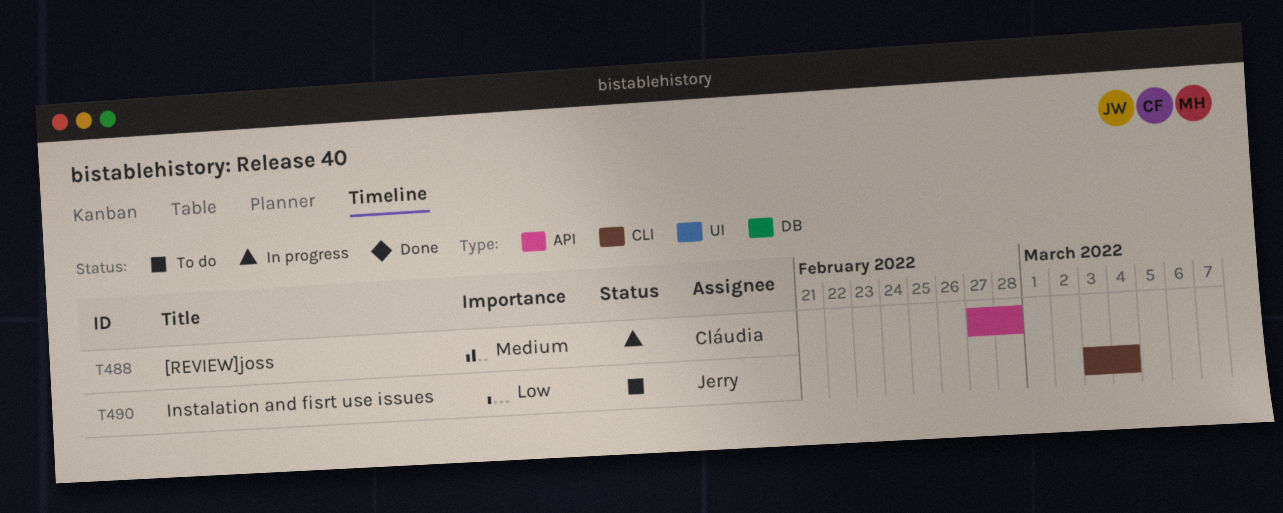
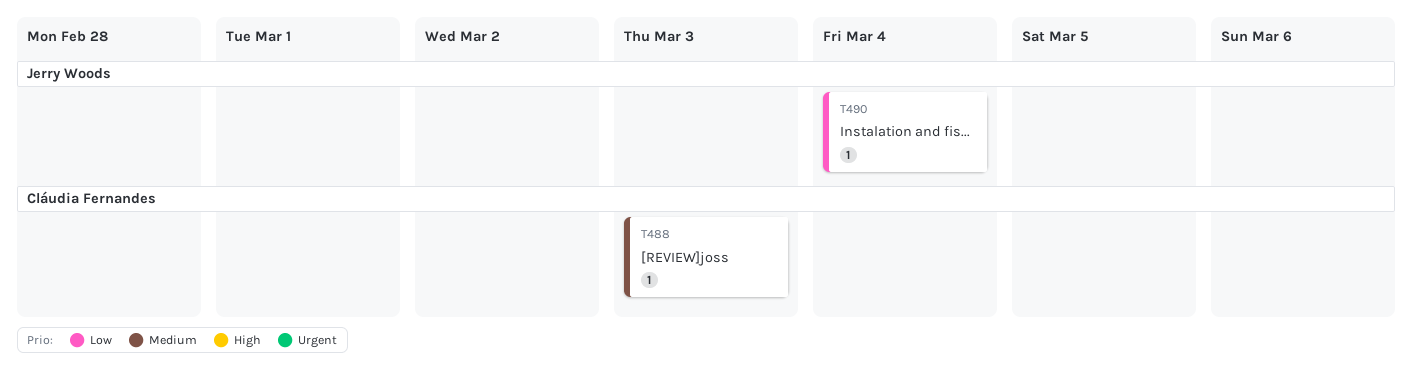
T488, due: Feb 28 -> Mar 3

